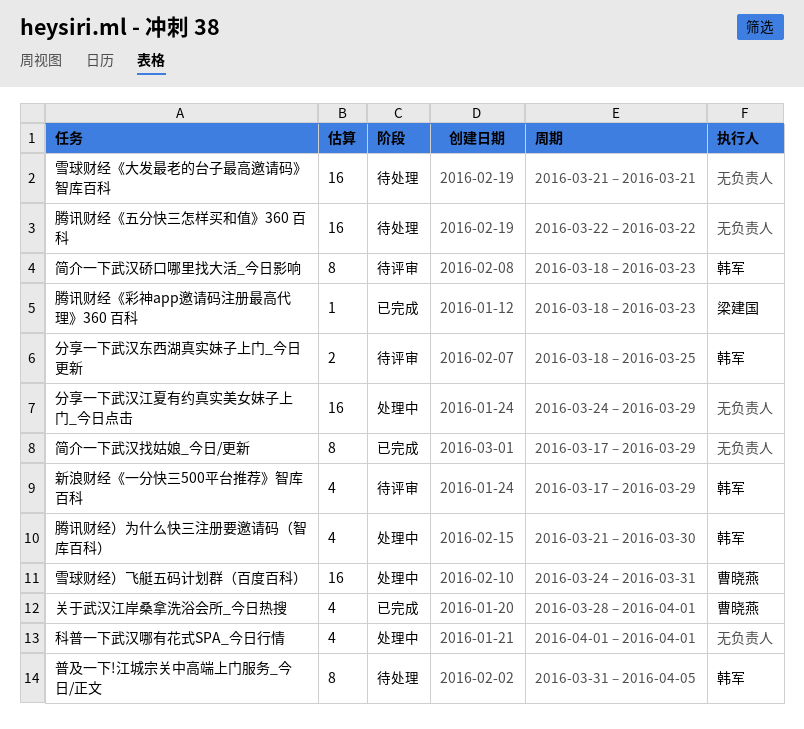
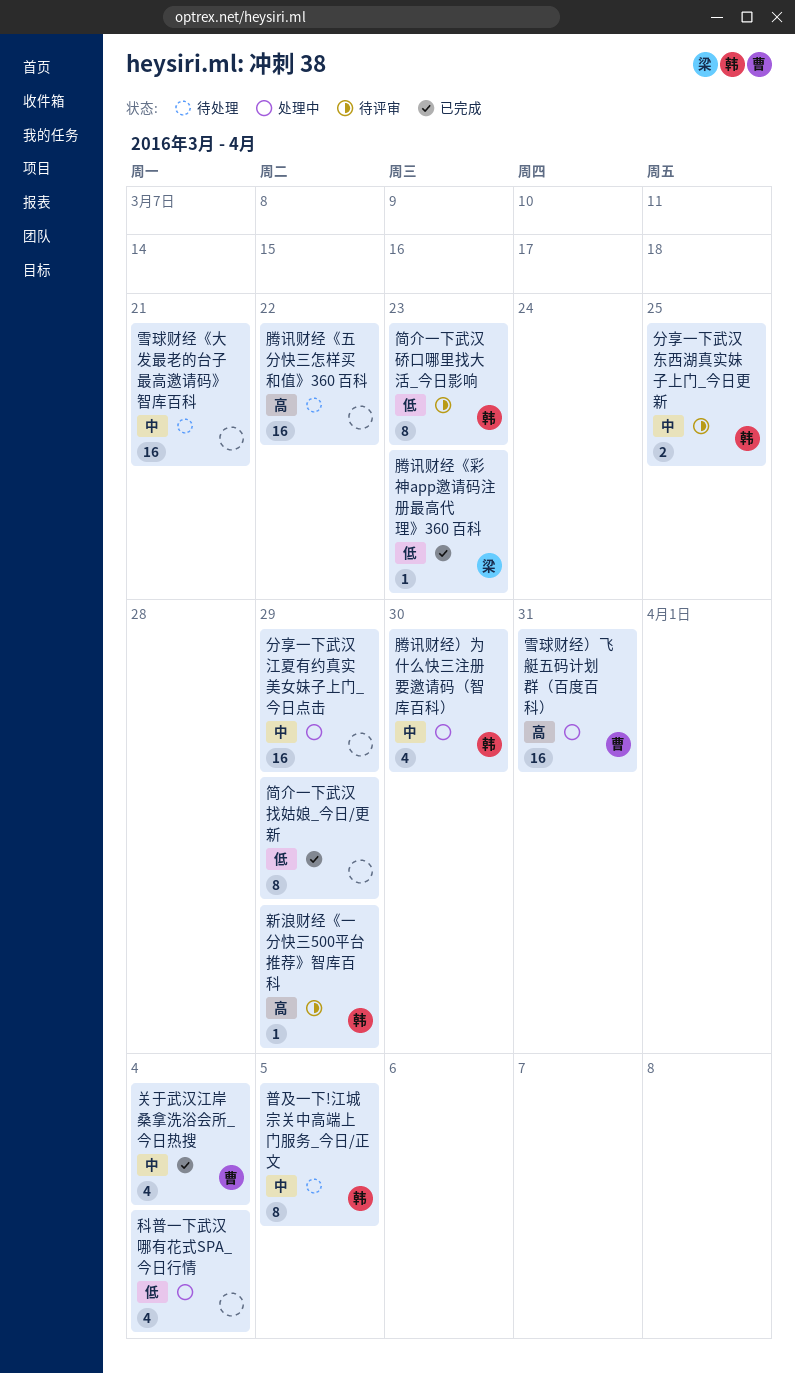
关于武汉江岸桑拿洗浴会所_今日热搜, due: Apr 1 -> Apr 4
新浪财经《一分快三500平台推荐》智库百科, estimate: 4 -> 1
科普一下武汉哪有花式SPA_今日行情, due: Apr 1 -> Apr 4

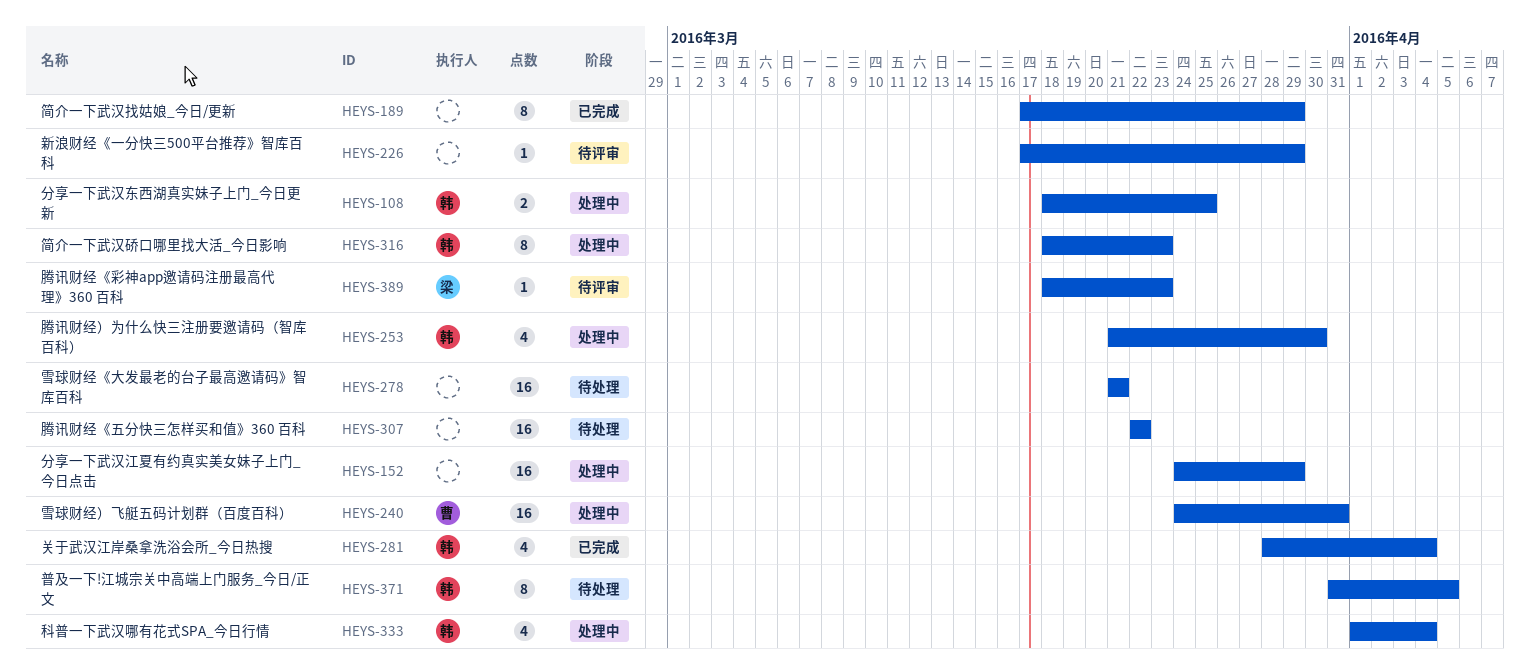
关于武汉江岸桑拿洗浴会所_今日热搜, owner: 曹 -> 韩
分享一下武汉东西湖真实妹子上门_今日更新, status: 待评审 -> 处理中
新浪财经《一分快三500平台推荐》智库百科, owner: 韩 -> none
科普一下武汉哪有花式SPA_今日行情, owner: none -> 韩
简介一下武汉硚口哪里找大活_今日影响, status: 待评审 -> 处理中
腾讯财经《彩神app邀请码注册最高代理》360 百科, status: 已完成 -> 待评审

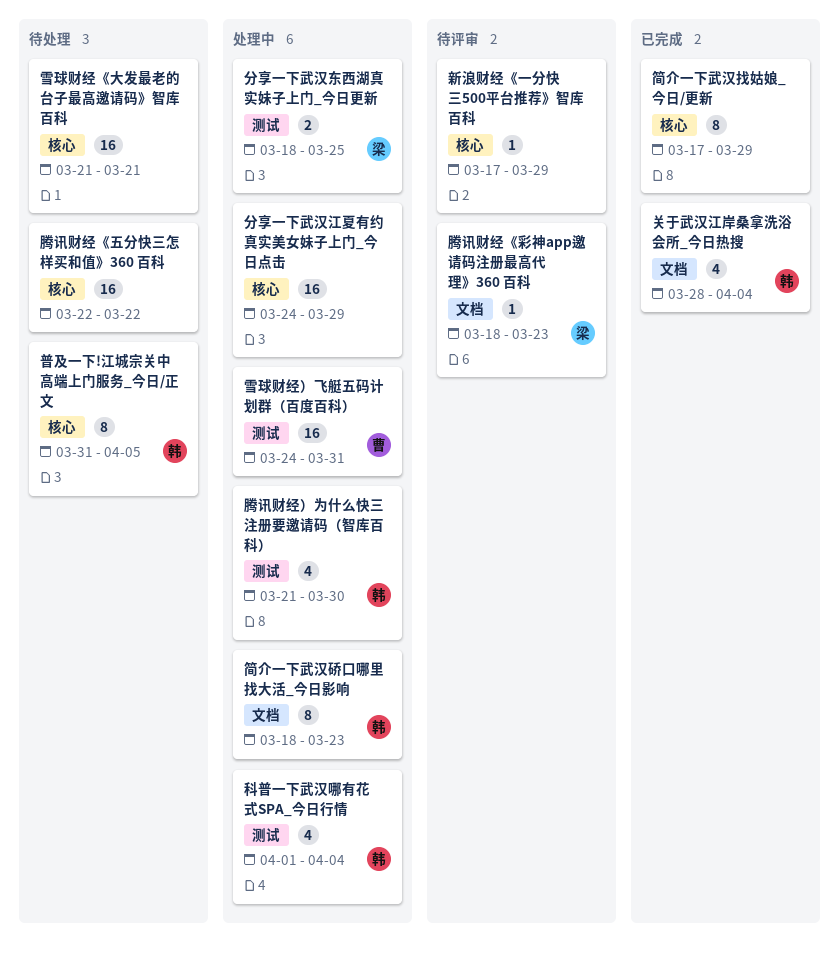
分享一下武汉东西湖真实妹子上门_今日更新, owner: 韩 -> 梁

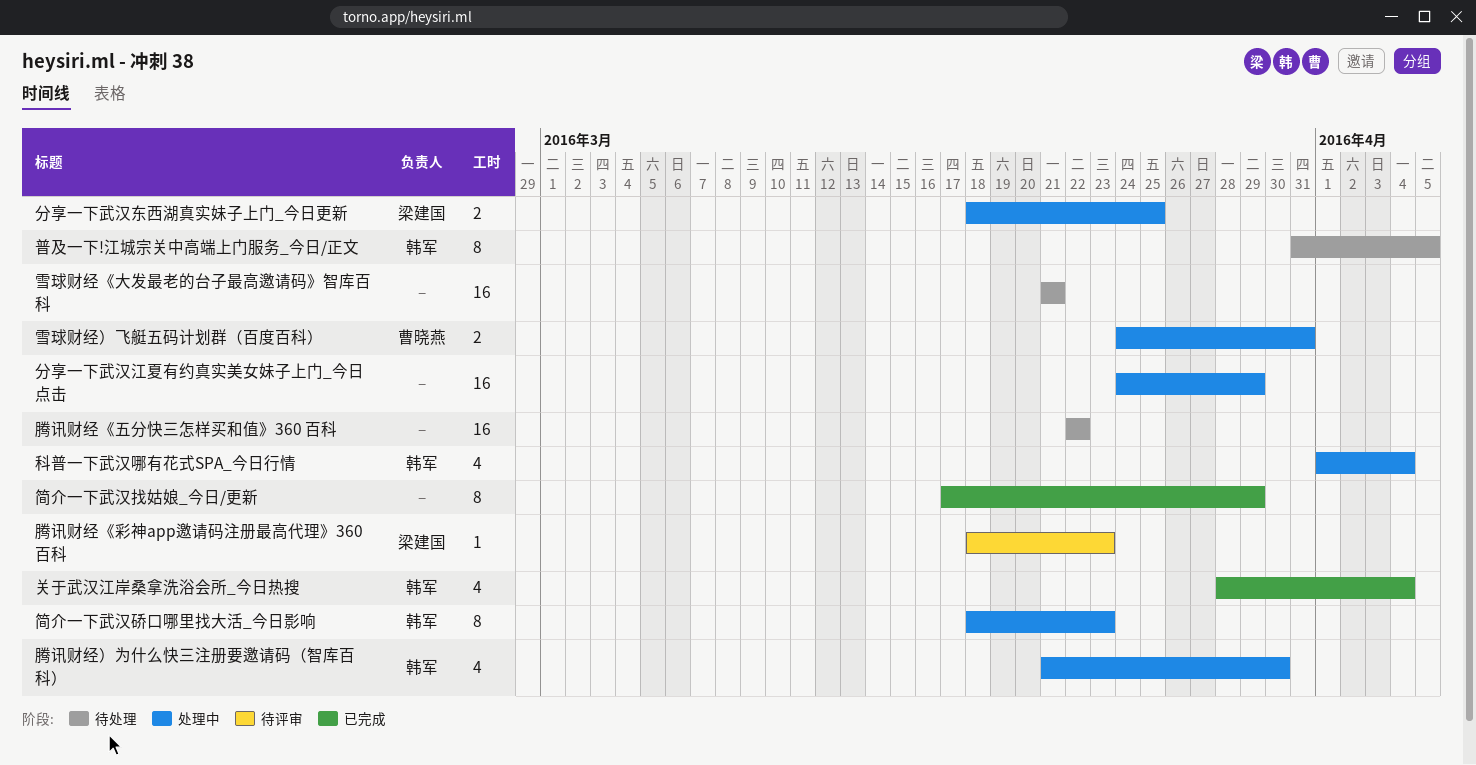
新浪财经《一分快三500平台推荐》智库百科: present -> none
雪球财经）飞艇五码计划群（百度百科）, estimate: 16 -> 2

